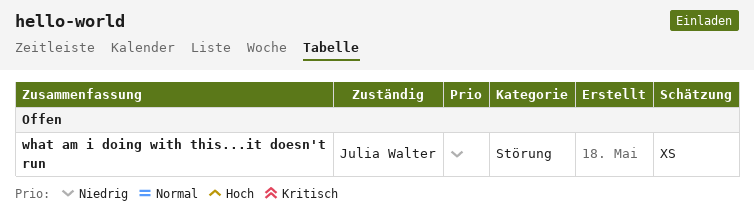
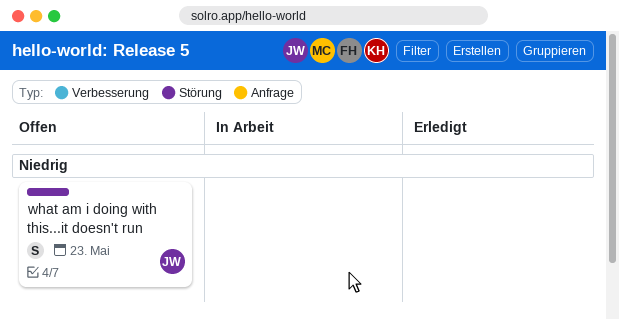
what am i doing with this...it doesn't run, estimate: XS -> S

